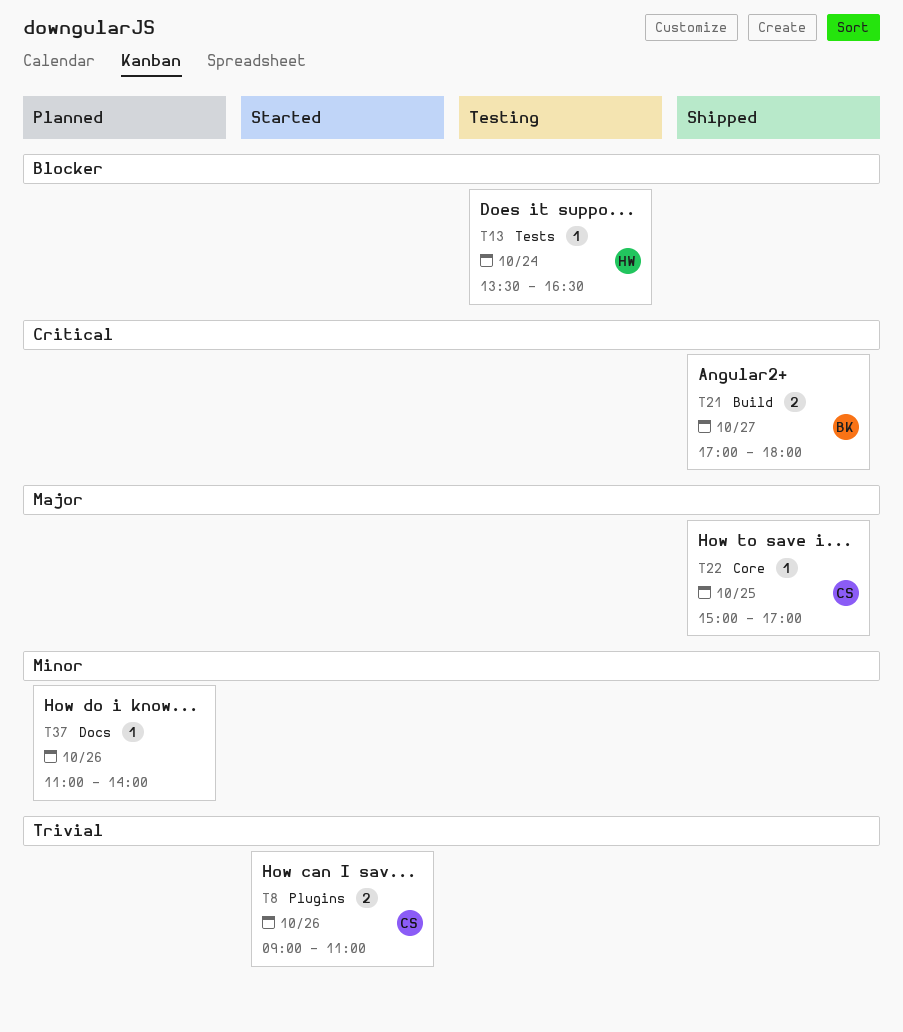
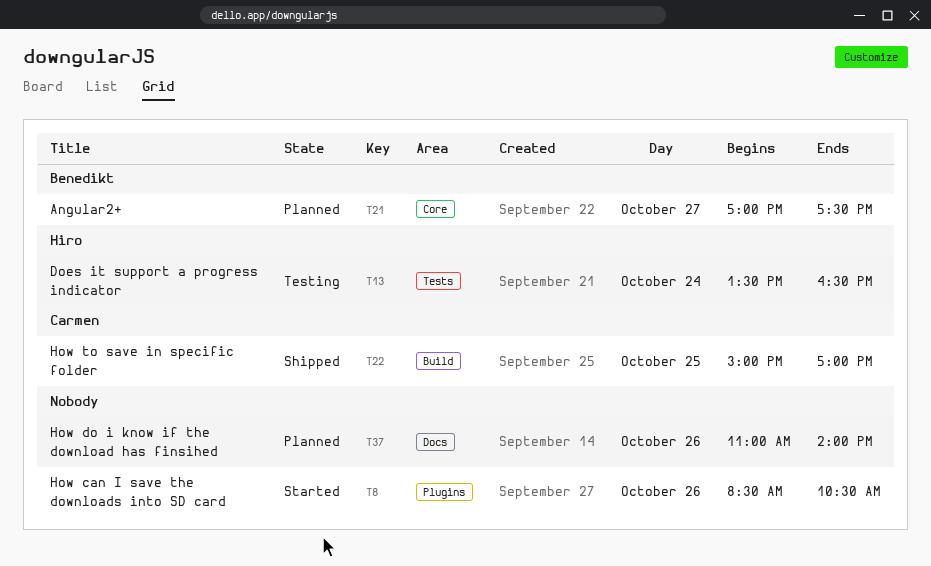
T8, owner: Carmen -> none
T8, begins: 09:00 -> 08:30
T8, ends: 11:00 -> 10:30
T21, status: Shipped -> Planned
T21, label: Build -> Core
T21, ends: 18:00 -> 17:30
T22, label: Core -> Build

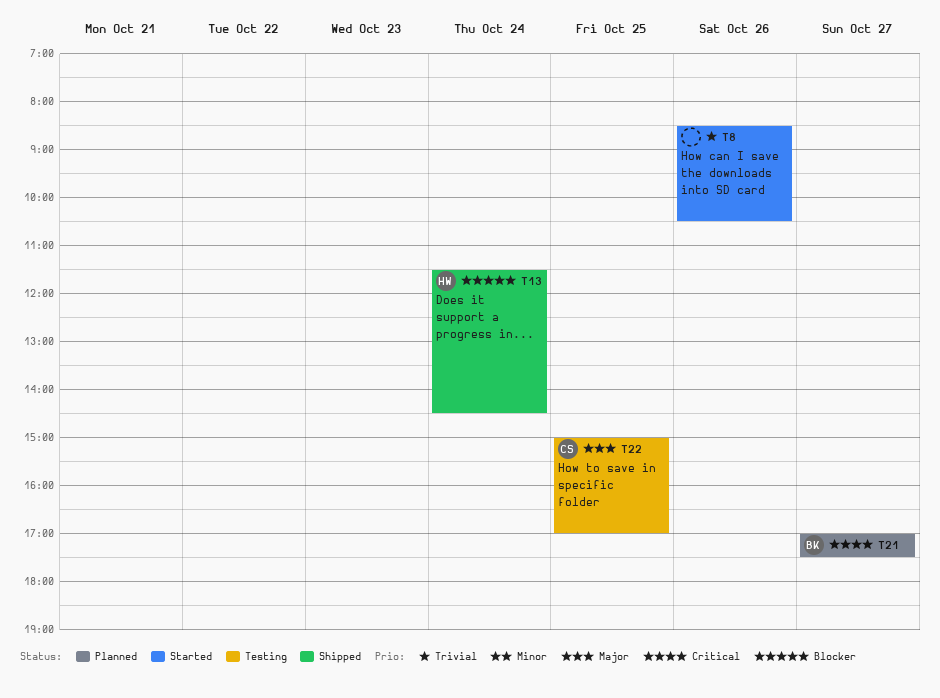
T13, status: Testing -> Shipped
T13, begins: 13:30 -> 11:30
T13, ends: 16:30 -> 14:30
T22, status: Shipped -> Testing
T37: present -> none

